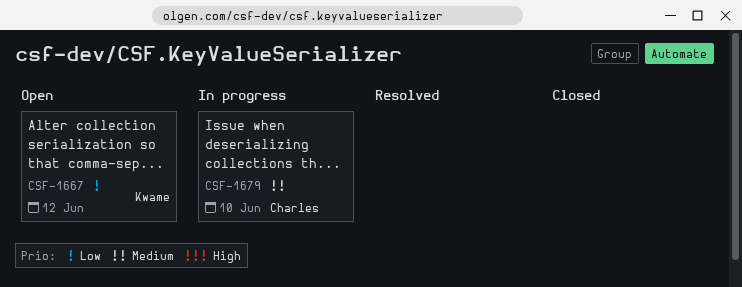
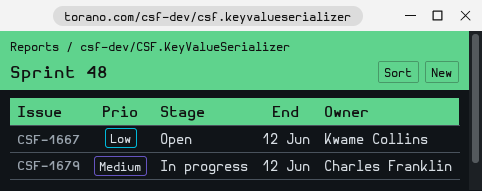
CSF-1679, due: Jun 10 -> Jun 12

